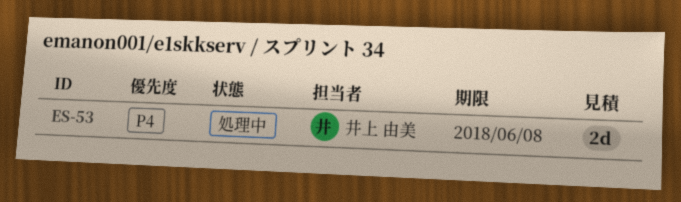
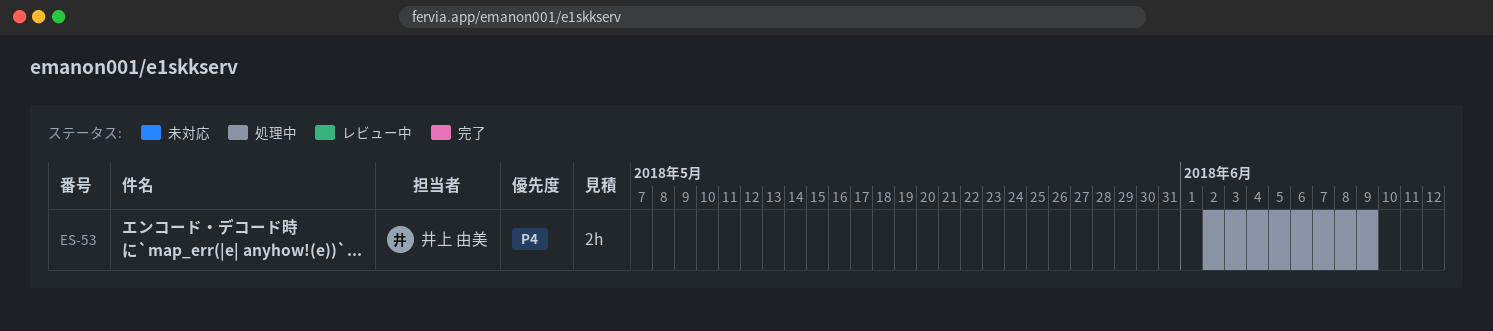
ES-53, estimate: 2d -> 2h
ES-53, due: Jun 8 -> Jun 9

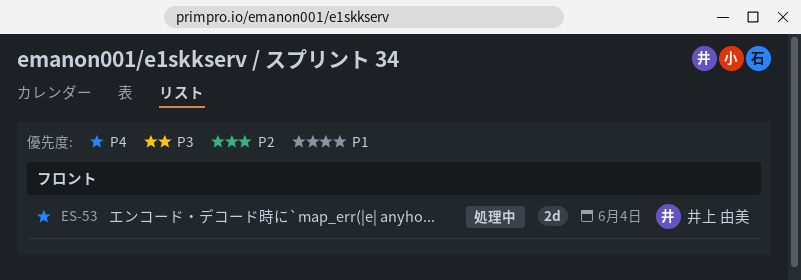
ES-53, estimate: 2h -> 2d
ES-53, due: Jun 9 -> Jun 4

